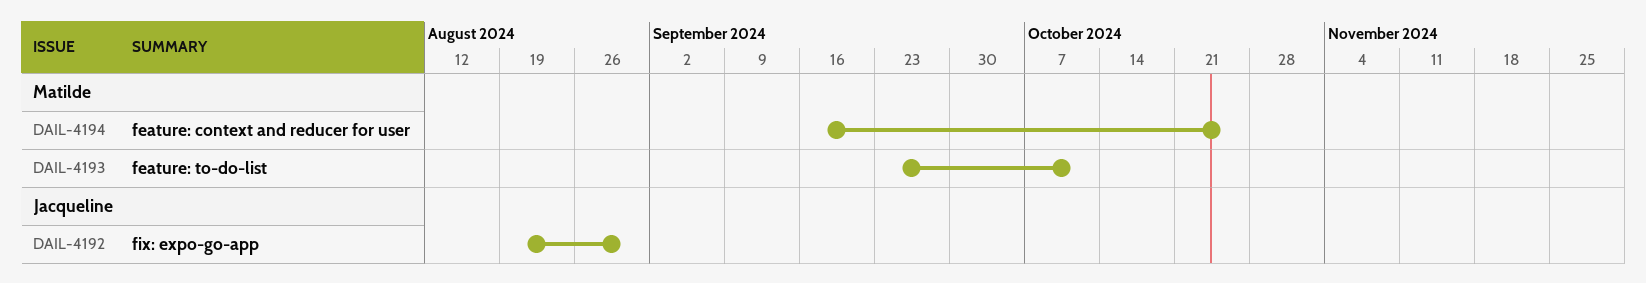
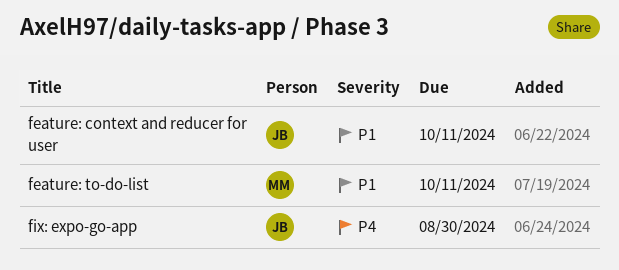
feature: context and reducer for user, owner: Matilde -> Jacqueline
feature: context and reducer for user, due: Oct 25 -> Oct 11

